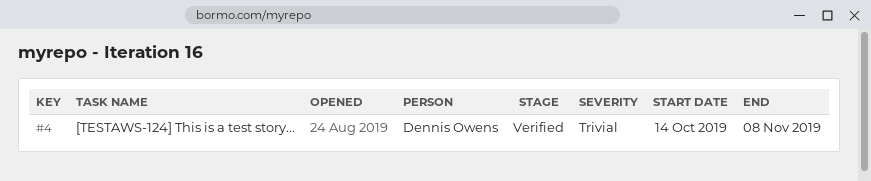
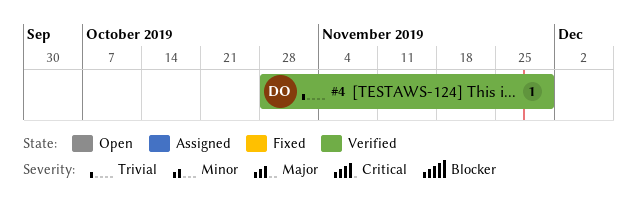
#4, start: Oct 14 -> Oct 28
#4, due: Nov 8 -> Nov 29

